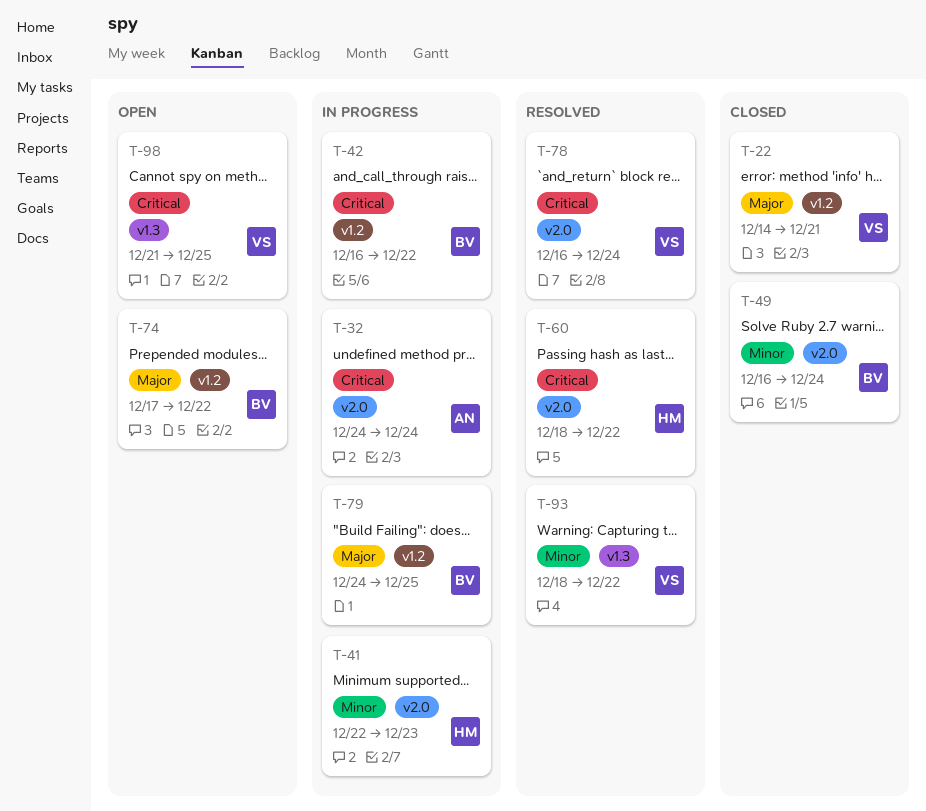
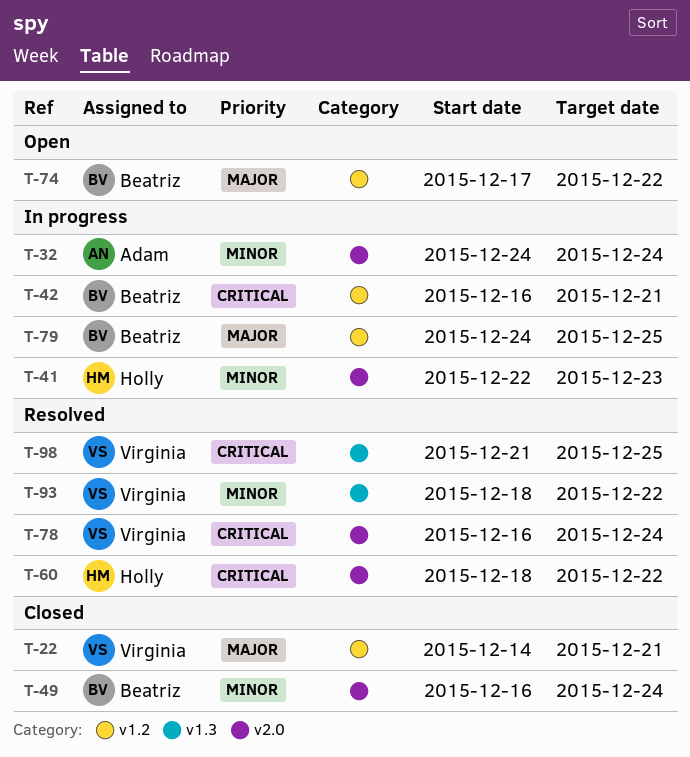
T-32, priority: Critical -> Minor
T-42, due: Dec 22 -> Dec 21
T-98, status: Open -> Resolved

